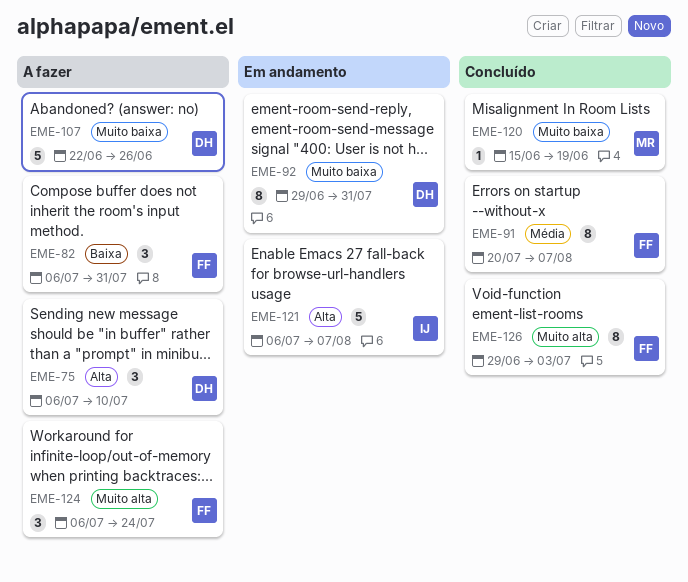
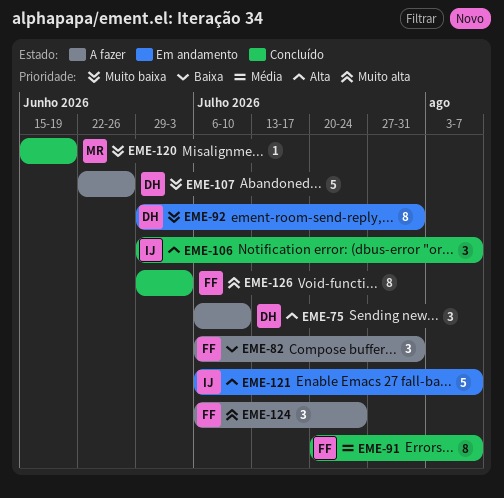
EME-106: none -> present

